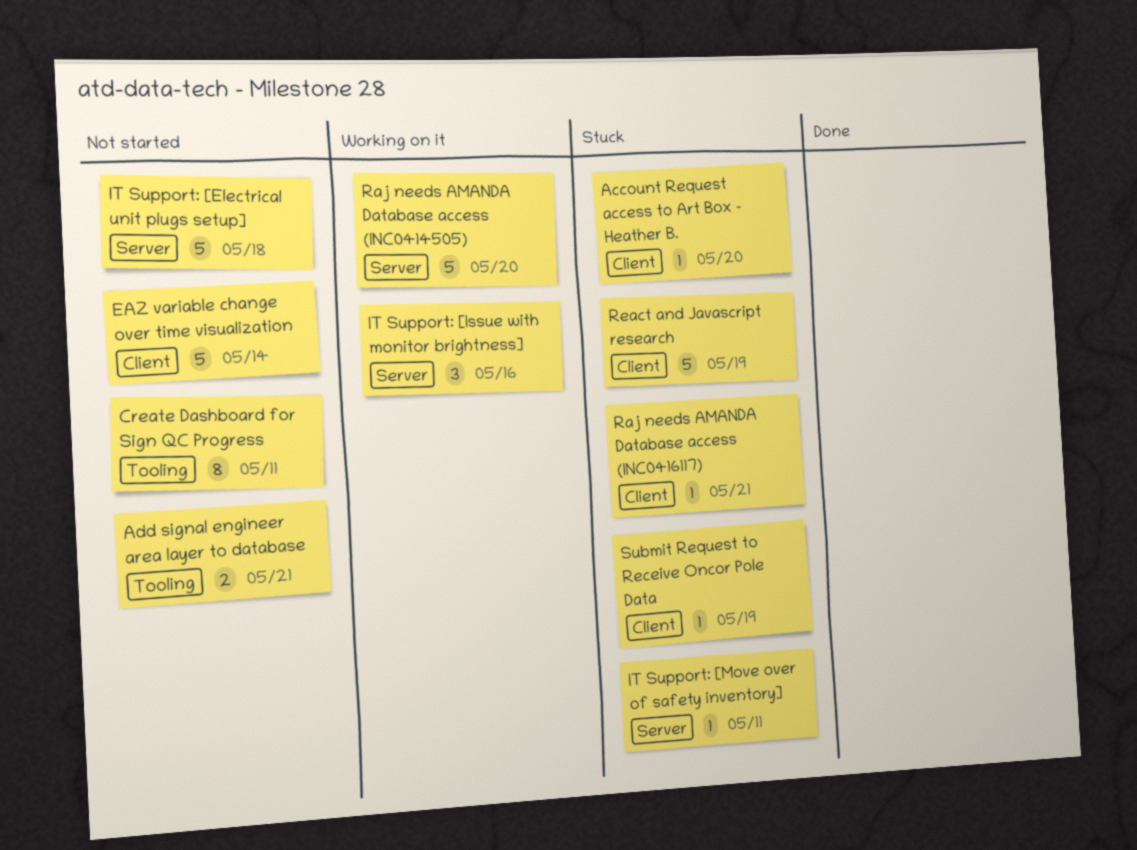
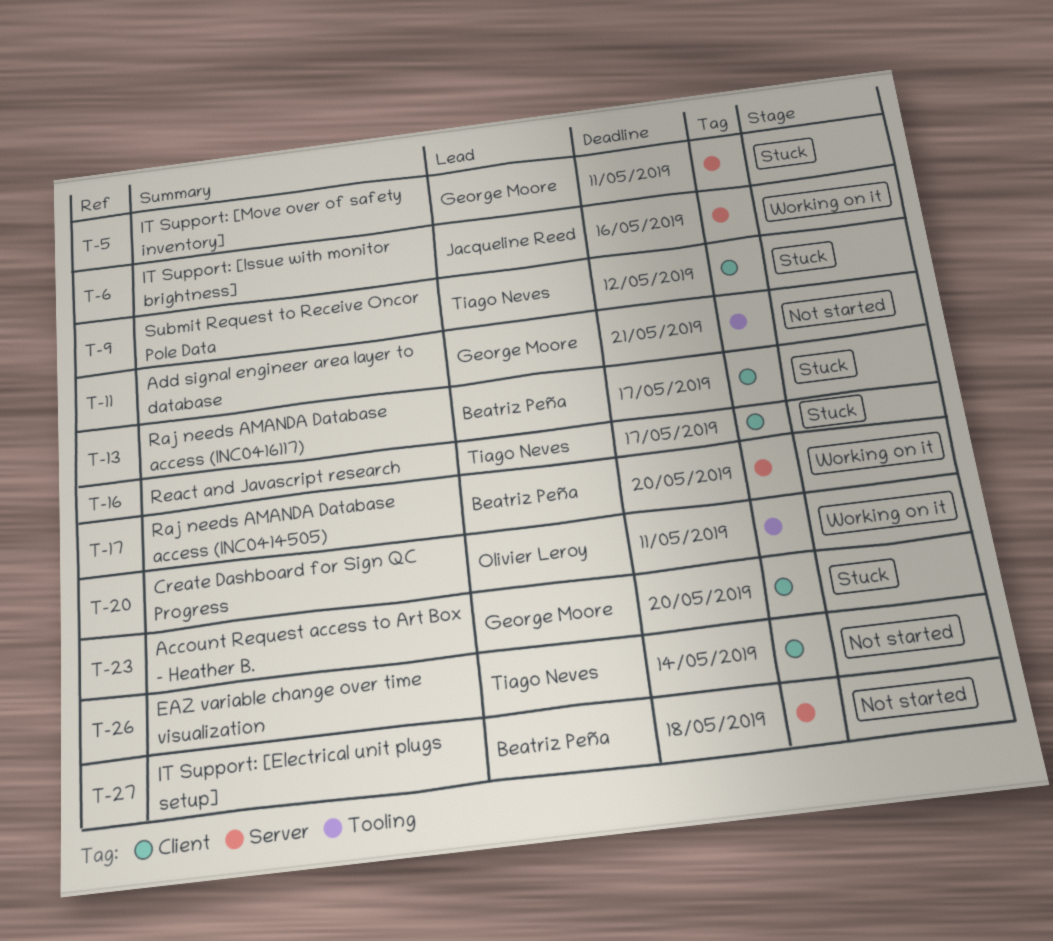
Create Dashboard for Sign QC Progress, status: Not started -> Working on it
Raj needs AMANDA Database access (INC0416117), due: May 21 -> May 17
React and Javascript research, due: May 19 -> May 17
Submit Request to Receive Oncor Pole Data, due: May 19 -> May 12

